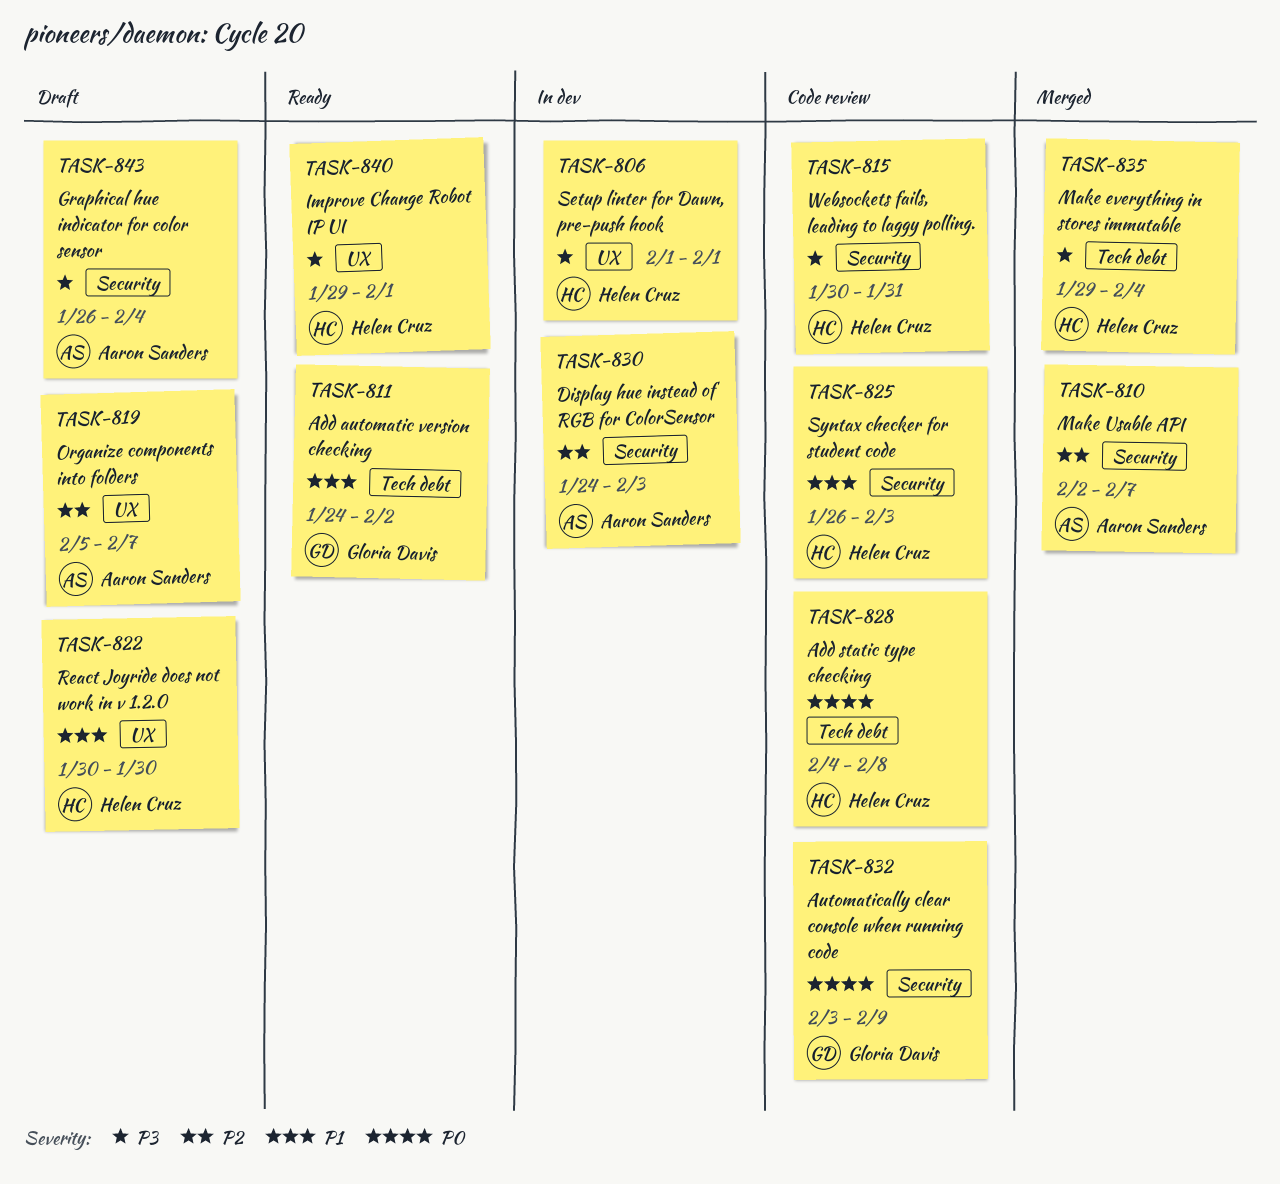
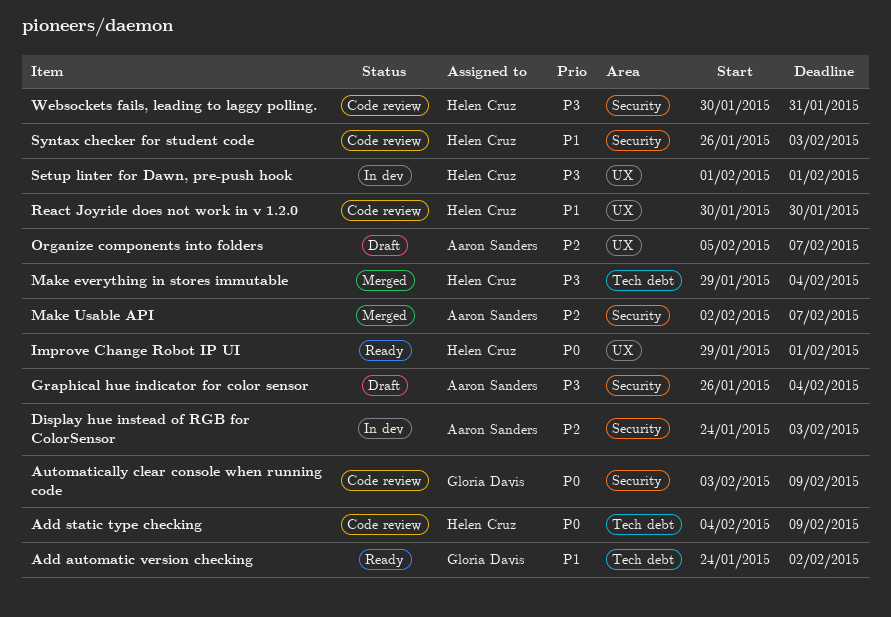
Add static type checking, due: Feb 8 -> Feb 9
Improve Change Robot IP UI, priority: P3 -> P0
React Joyride does not work in v 1.2.0, status: Draft -> Code review

